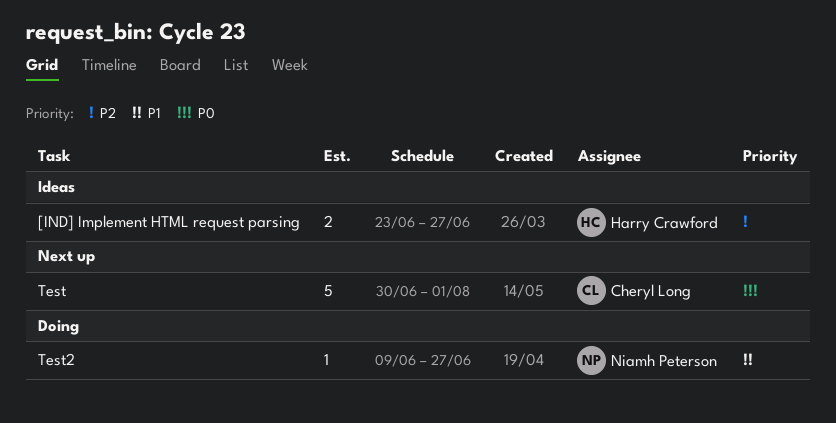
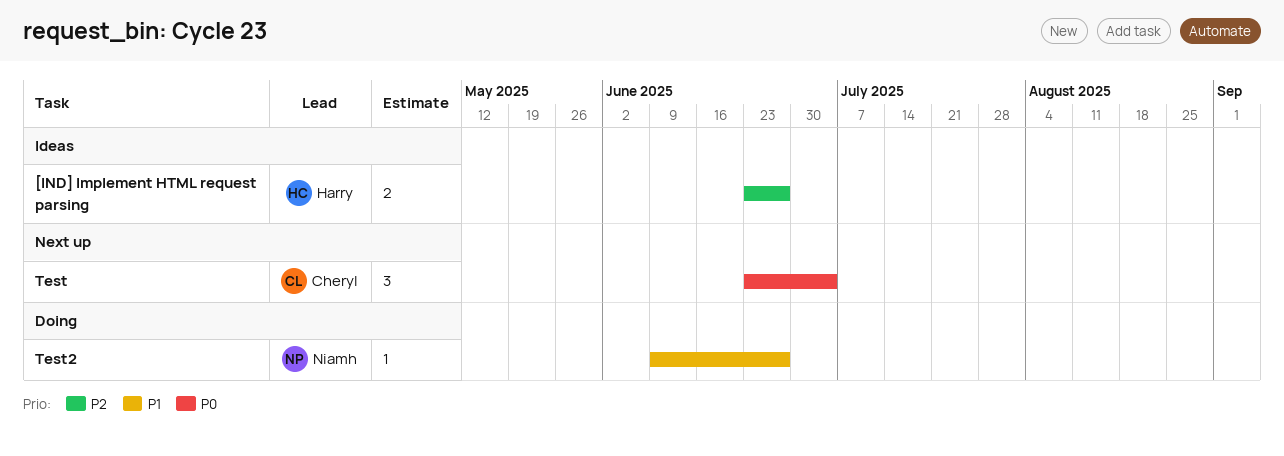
Test, estimate: 5 -> 3
Test, start: Jun 30 -> Jun 23
Test, due: Aug 1 -> Jul 4

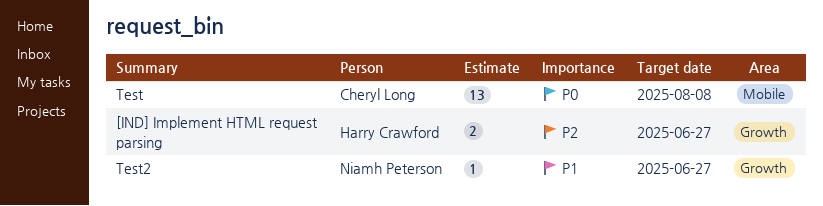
Test, estimate: 3 -> 13
Test, due: Jul 4 -> Aug 8

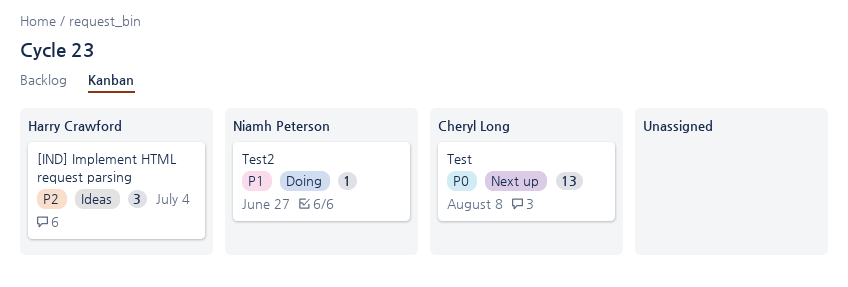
[IND] Implement HTML request parsing, estimate: 2 -> 3
[IND] Implement HTML request parsing, due: Jun 27 -> Jul 4

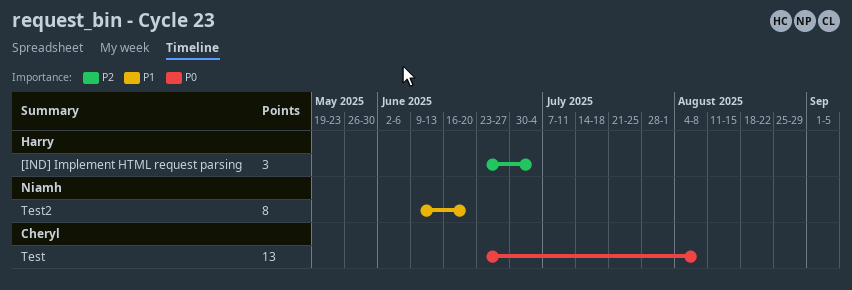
Test2, estimate: 1 -> 8
Test2, due: Jun 27 -> Jun 20

